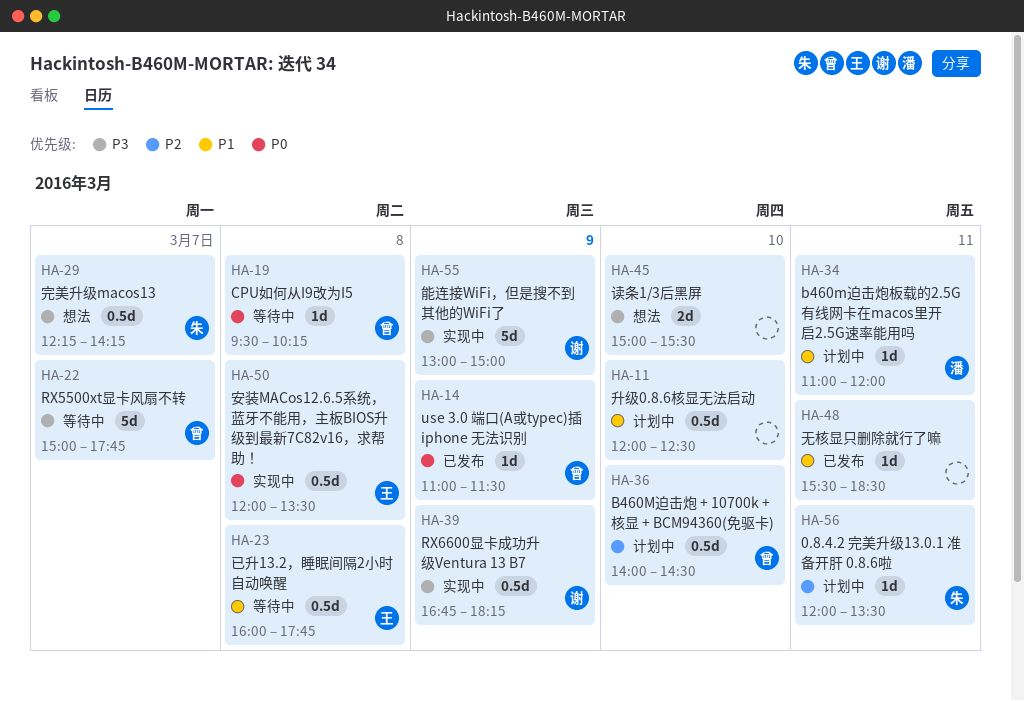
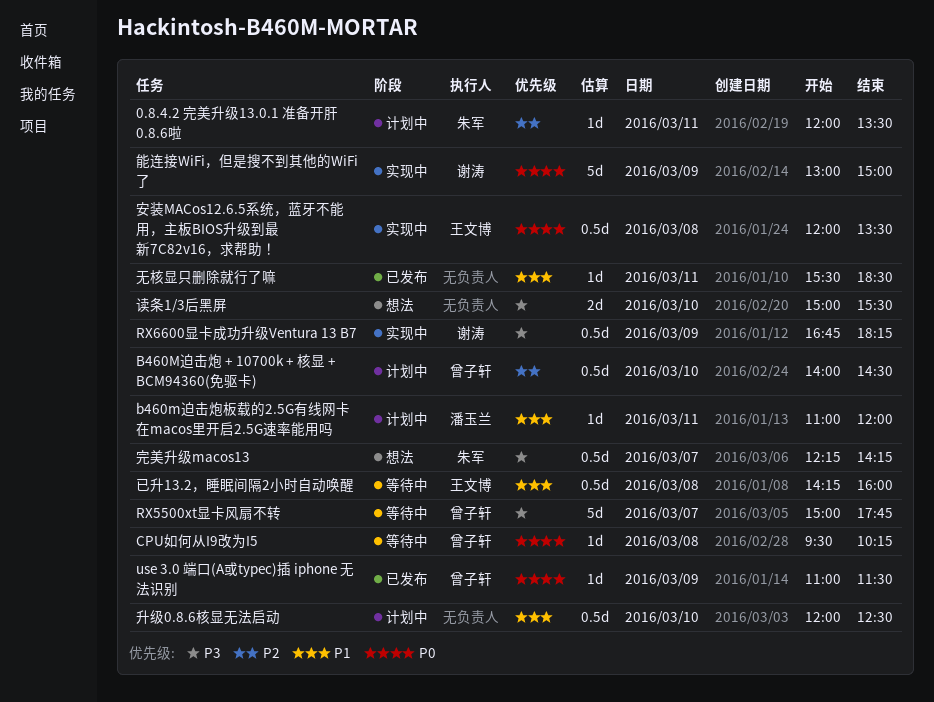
已升13.2，睡眠间隔2小时自动唤醒, begins: 16:00 -> 14:15
已升13.2，睡眠间隔2小时自动唤醒, ends: 17:45 -> 16:00
能连接WiFi，但是搜不到其他的WiFi了, priority: P3 -> P0

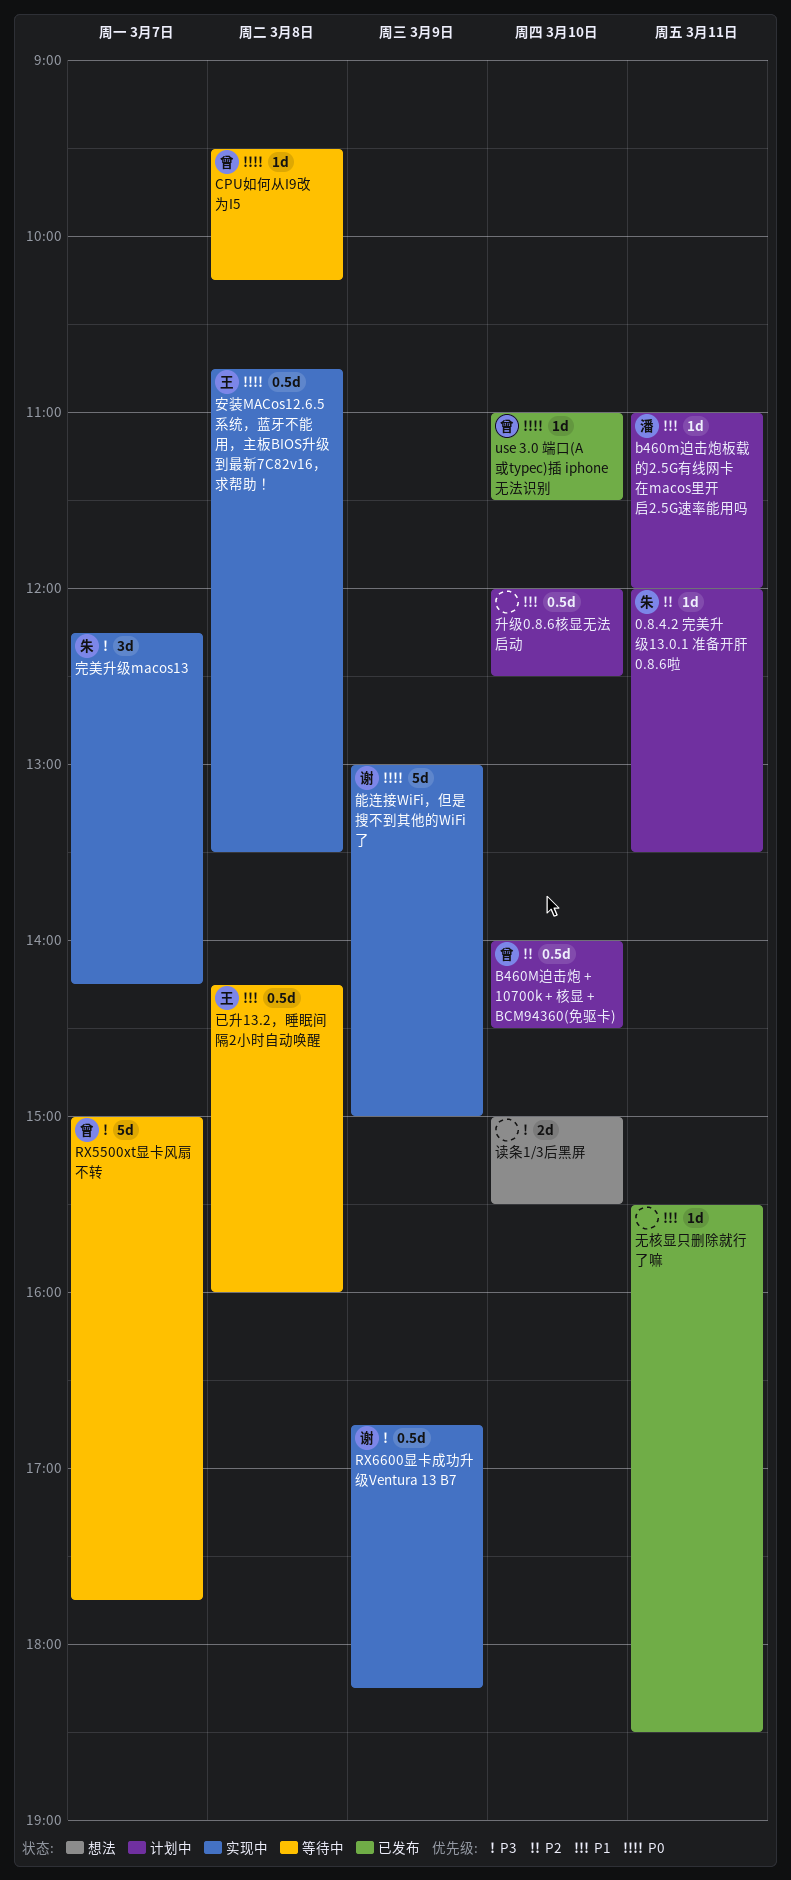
use 3.0 端口(A或typec)插 iphone 无法识别, day: Mar 9 -> Mar 10
安装MACos12.6.5系统，蓝牙不能用，主板BIOS升级到最新7C82v16，求帮助！, begins: 12:00 -> 10:45
完美升级macos13, status: 想法 -> 实现中
完美升级macos13, estimate: 0.5d -> 3d

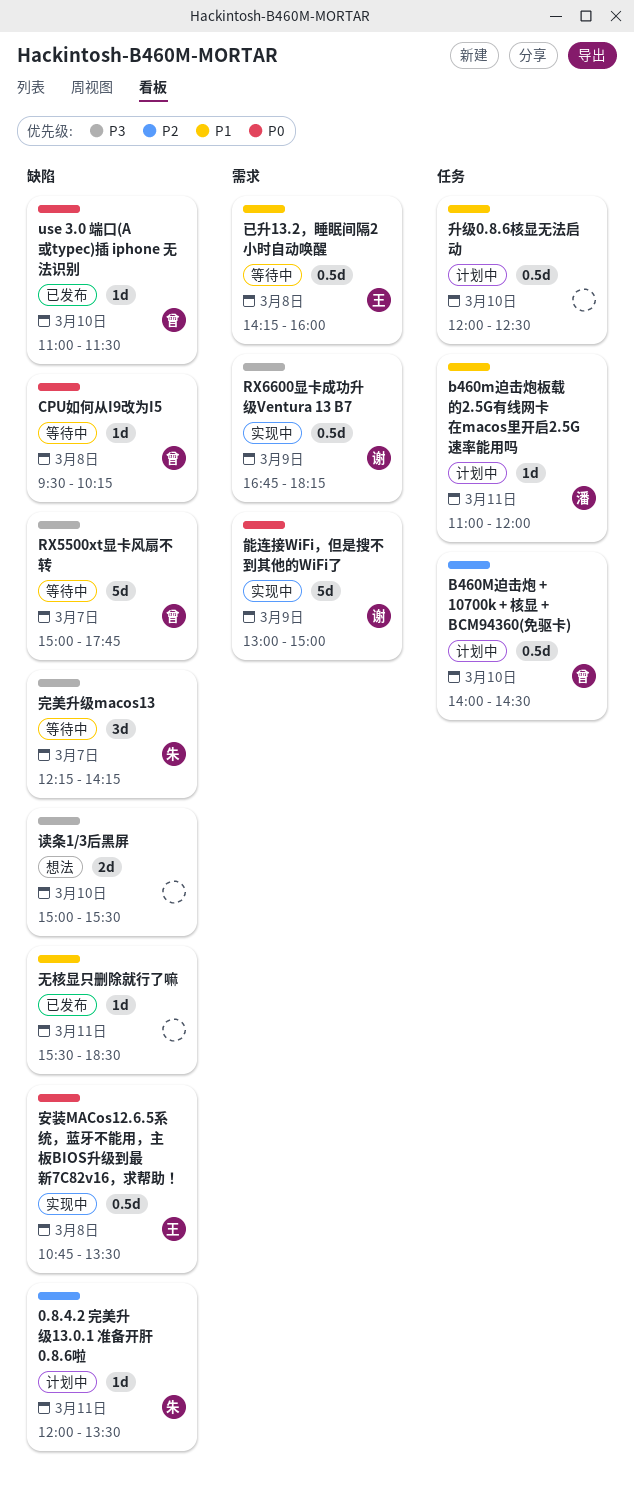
完美升级macos13, status: 实现中 -> 等待中

